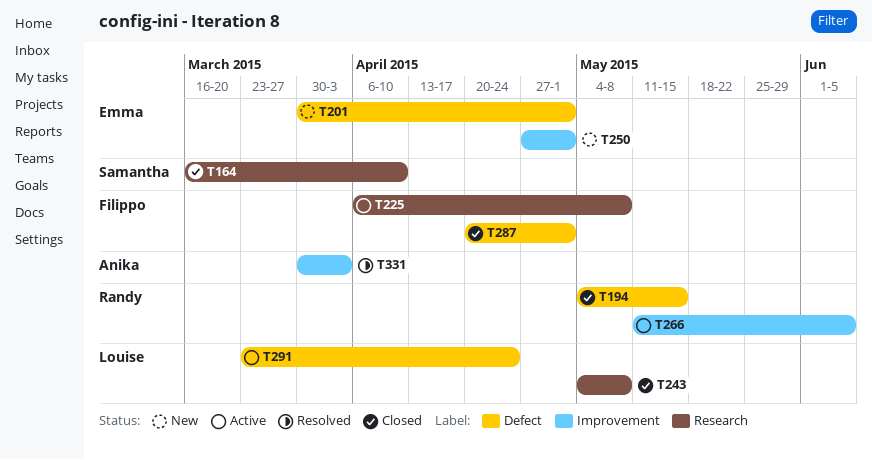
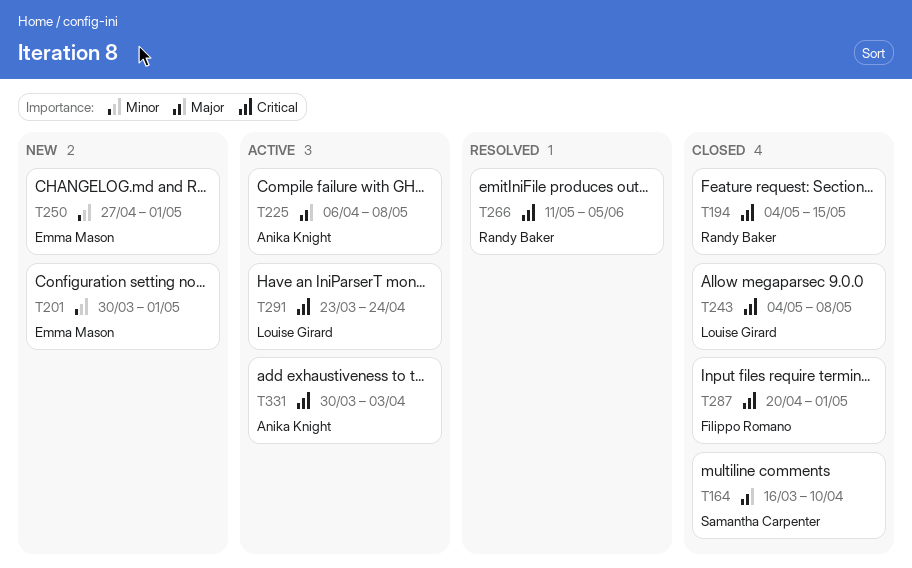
T225, owner: Filippo Romano -> Anika Knight
T266, status: Active -> Resolved
T331, status: Resolved -> Active

